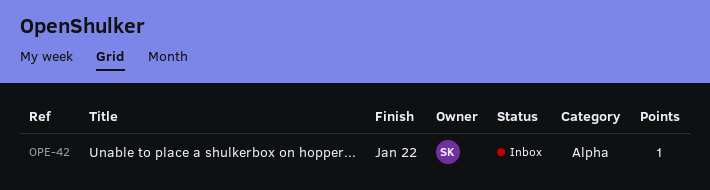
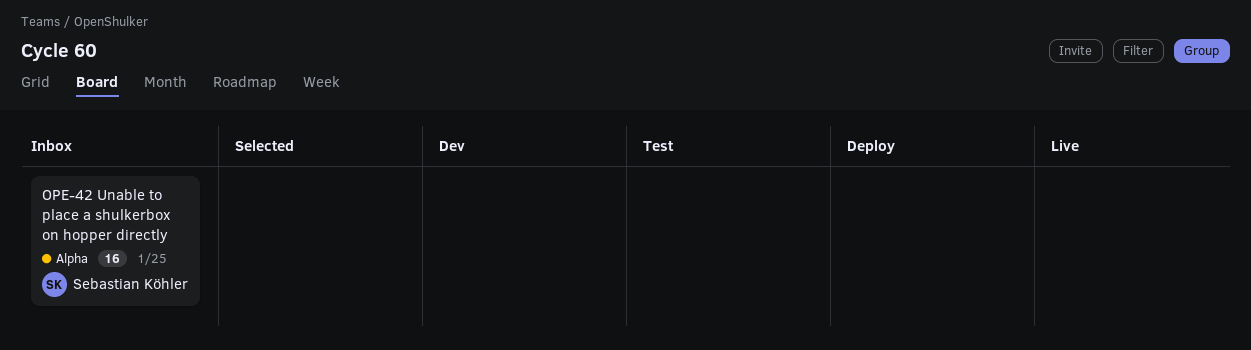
OPE-42, estimate: 1 -> 16
OPE-42, due: Jan 22 -> Jan 25

